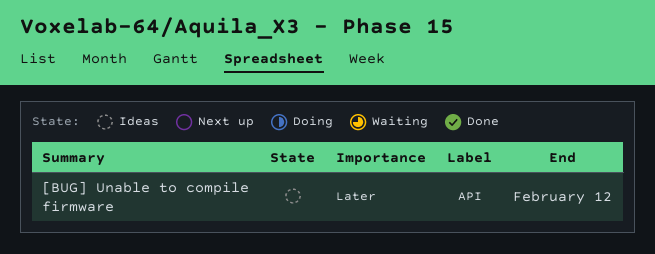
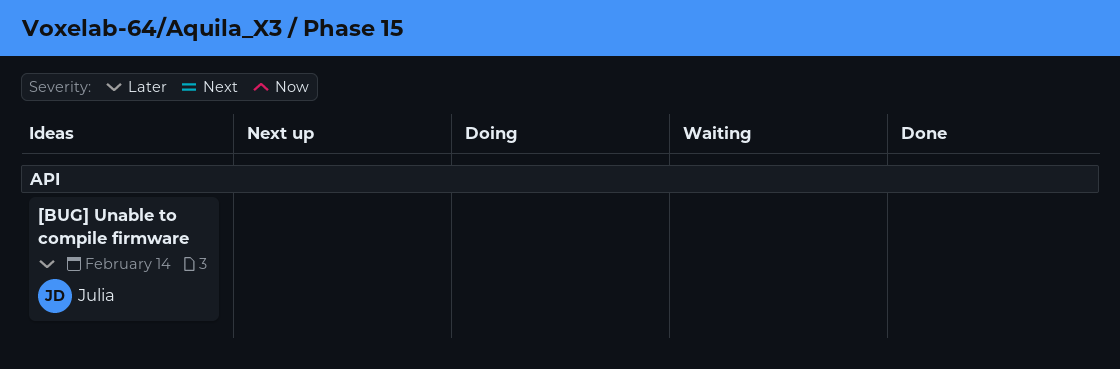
[BUG] Unable to compile firmware, due: Feb 12 -> Feb 14

